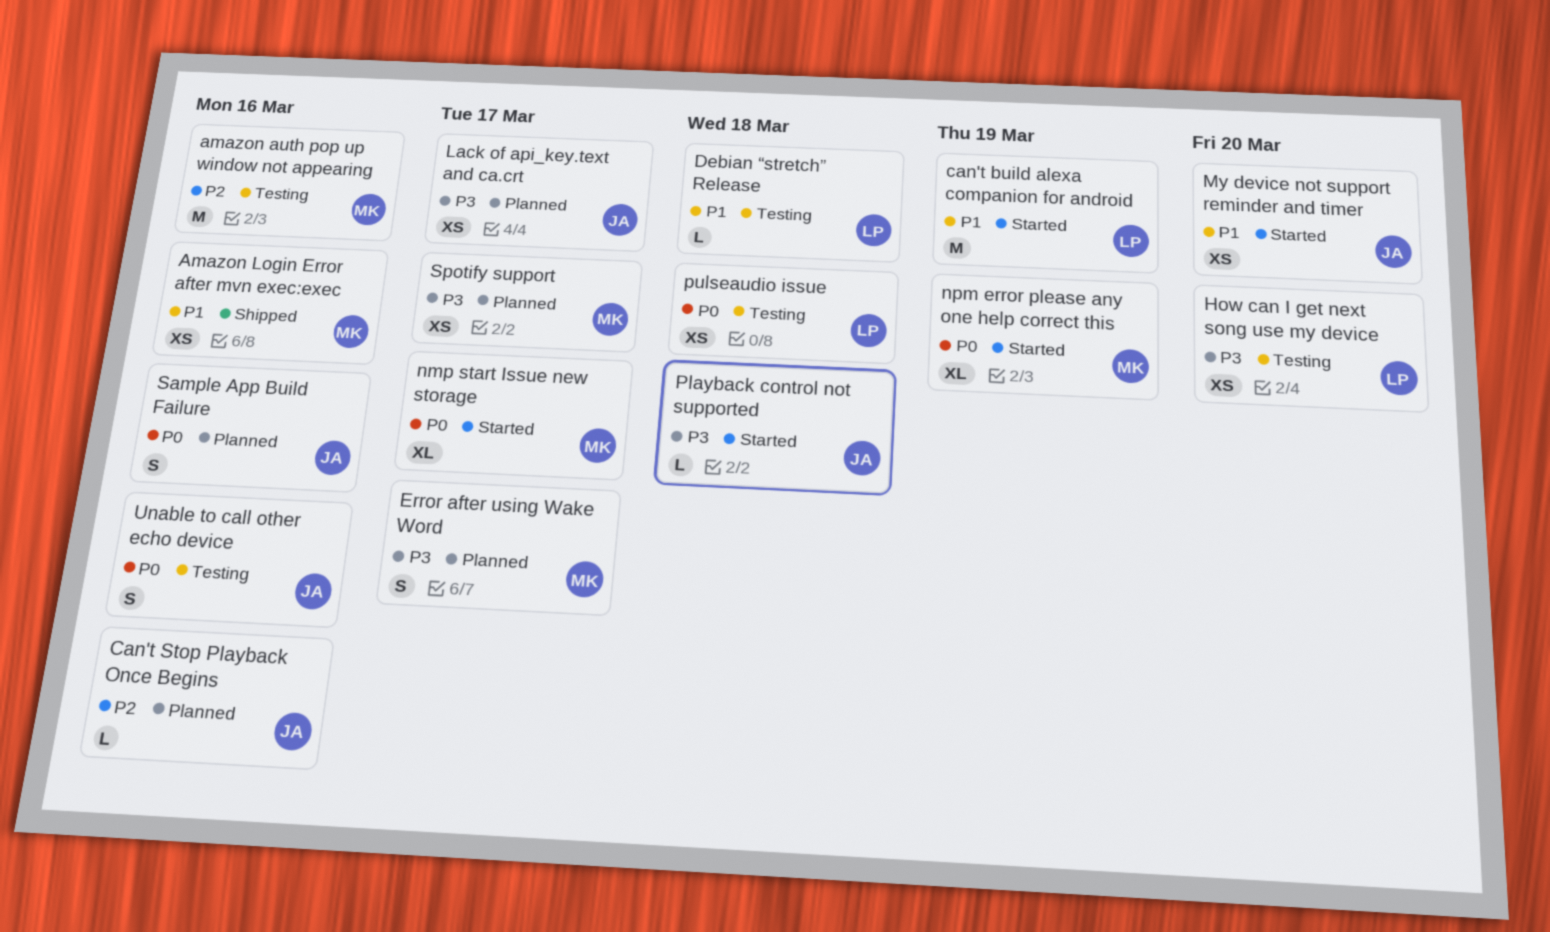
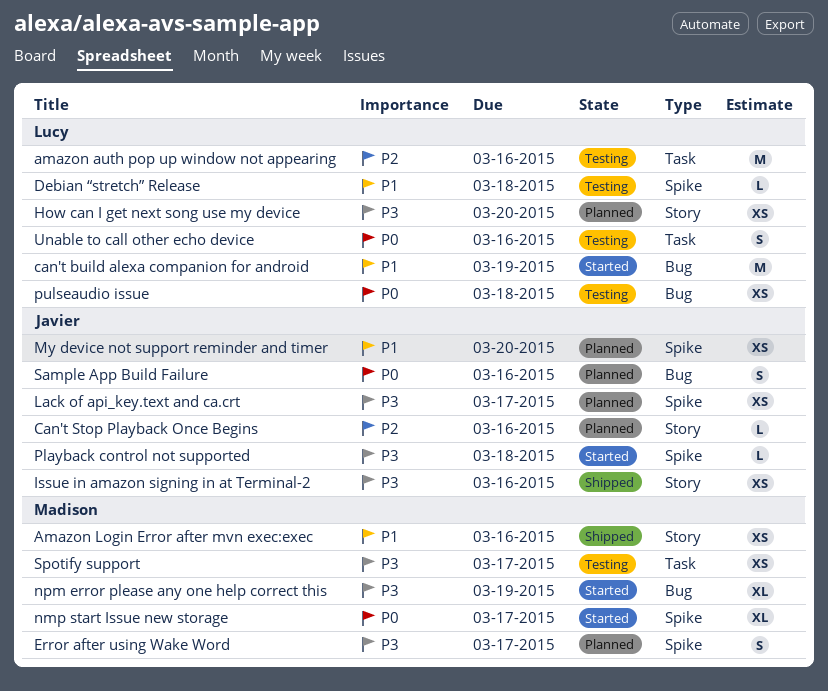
amazon auth pop up window not appearing, owner: Madison -> Lucy
How can I get next song use my device, status: Testing -> Planned
Issue in amazon signing in at Terminal-2: none -> present
My device not support reminder and timer, status: Started -> Planned
npm error please any one help correct this, priority: P0 -> P3
Spotify support, status: Planned -> Testing
Unable to call other echo device, owner: Javier -> Lucy

